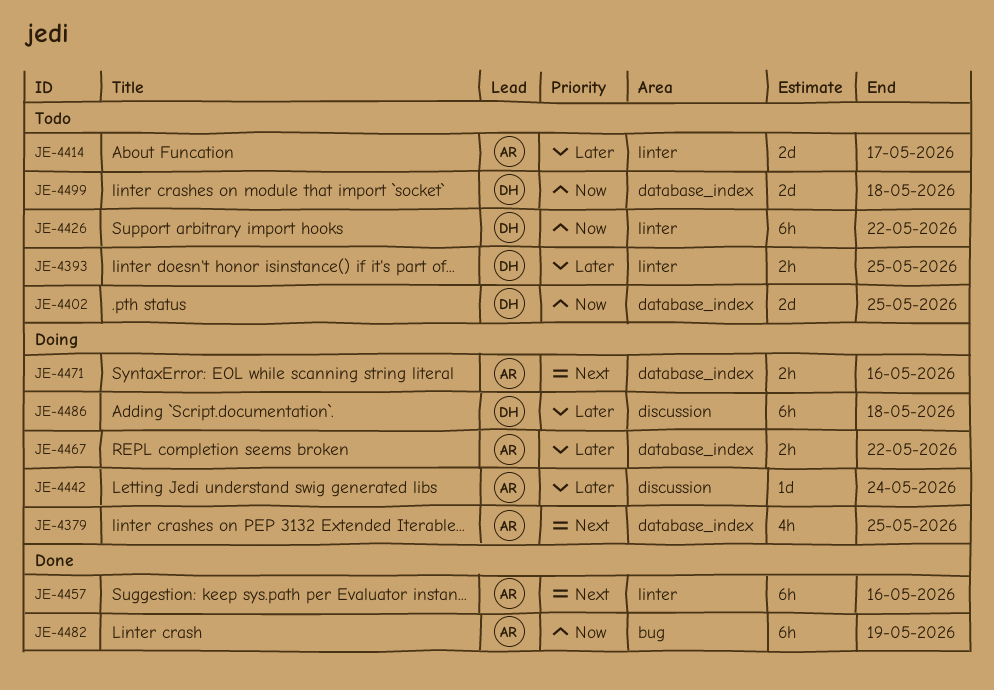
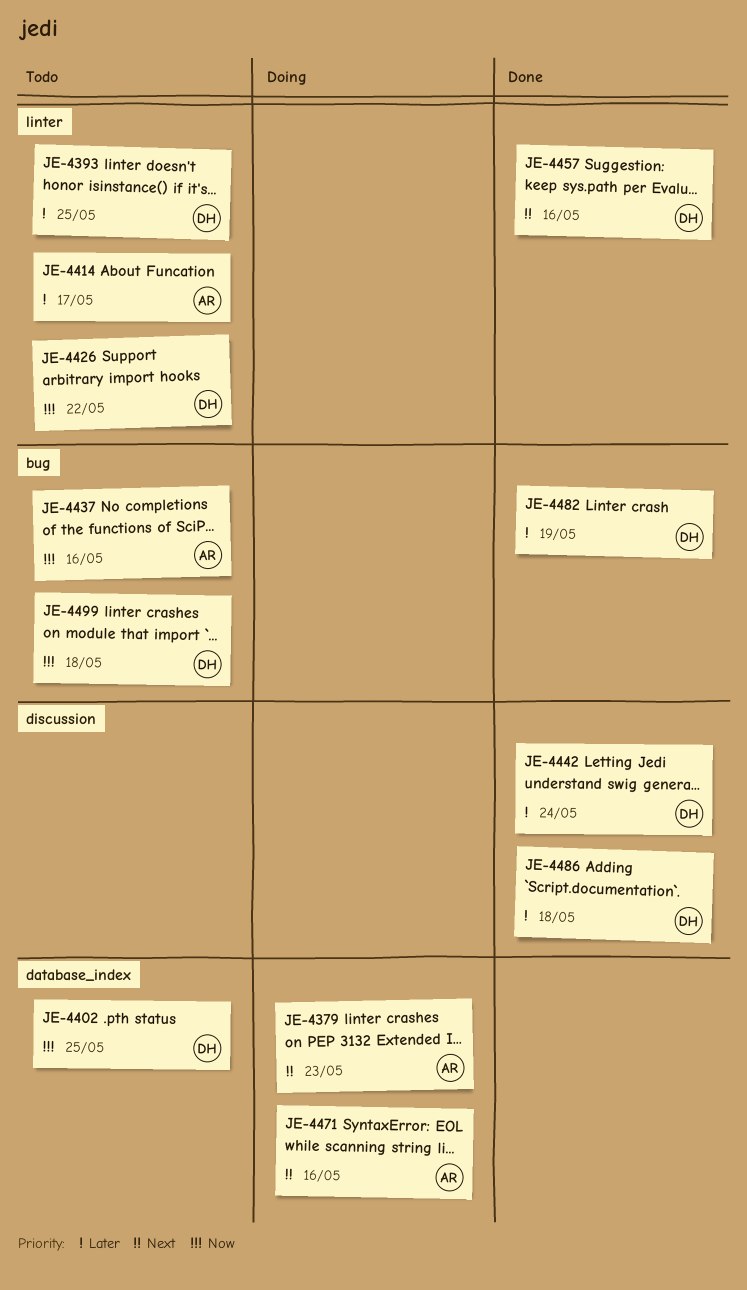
JE-4379, due: May 25 -> May 23
JE-4437: none -> present
JE-4442, status: Doing -> Done
JE-4442, owner: AR -> DH
JE-4457, owner: AR -> DH
JE-4467: present -> none
JE-4482, owner: AR -> DH
JE-4482, priority: Now -> Later
JE-4486, status: Doing -> Done
JE-4499, label: database_index -> bug

